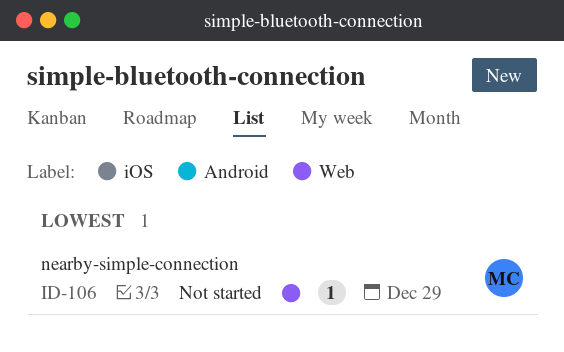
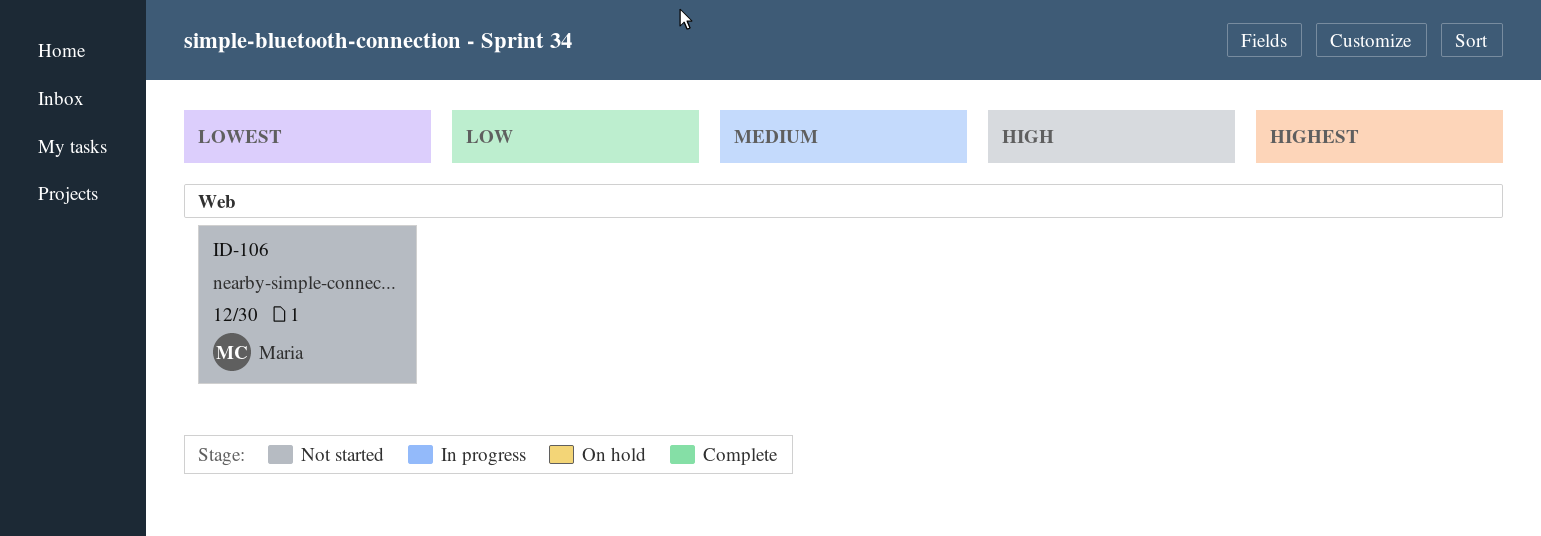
ID-106, due: Dec 29 -> Dec 30

